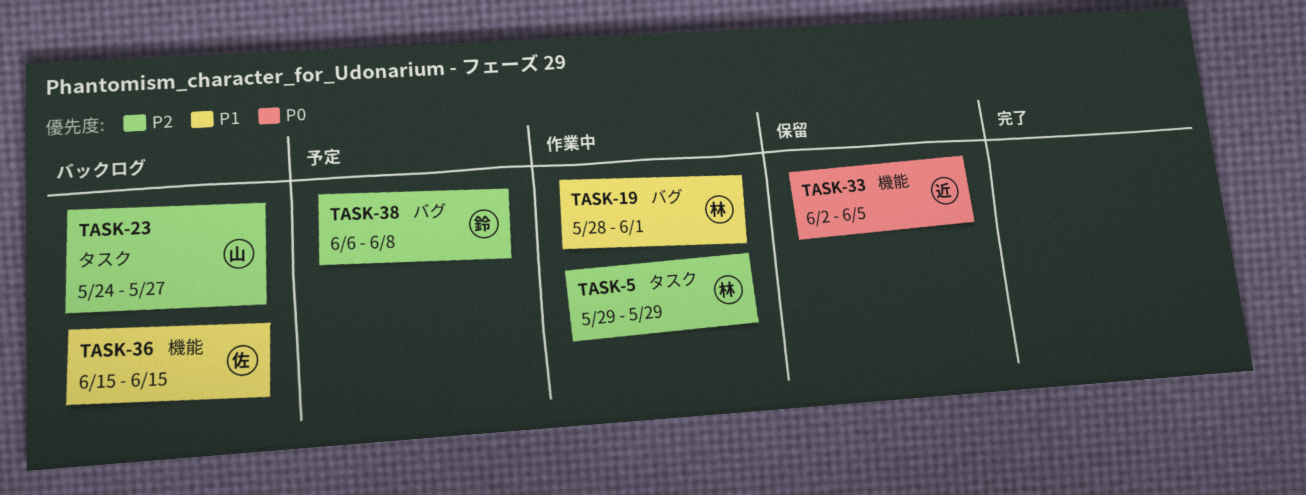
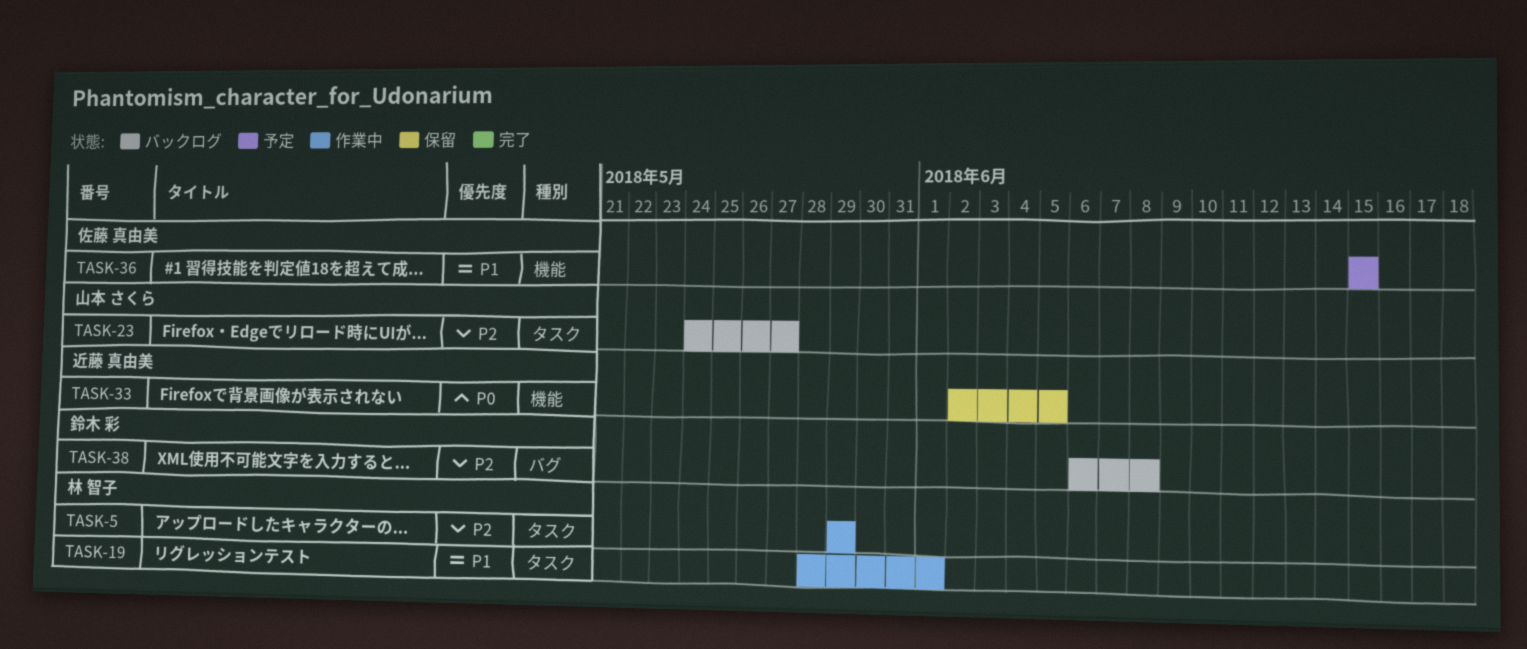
TASK-19, label: バグ -> タスク
TASK-36, status: バックログ -> 予定
TASK-38, status: 予定 -> バックログ

